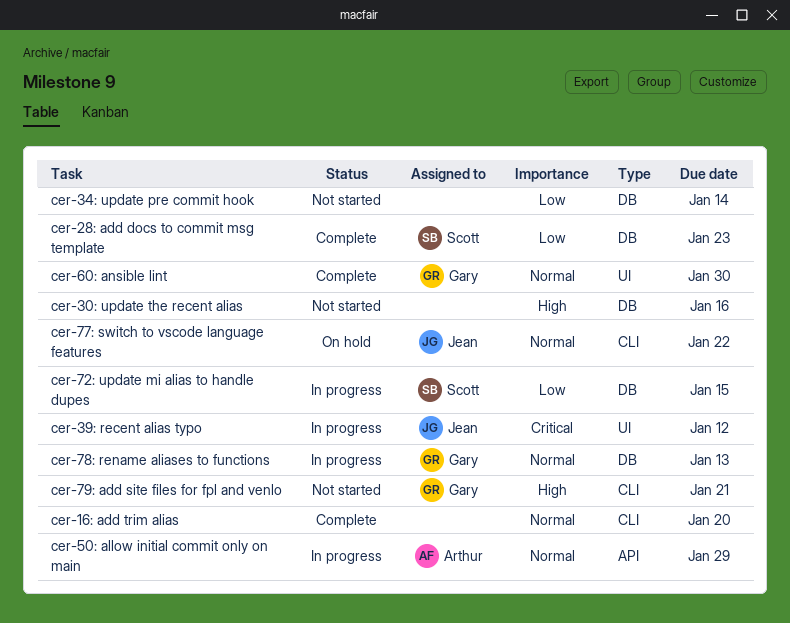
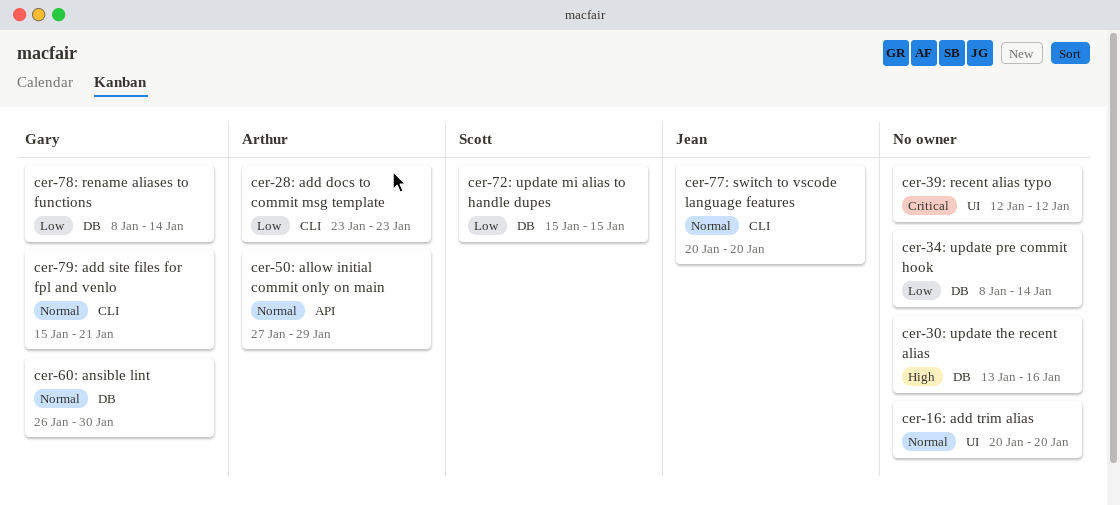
cer-16: add trim alias, label: CLI -> UI
cer-28: add docs to commit msg template, owner: Scott -> Arthur
cer-28: add docs to commit msg template, label: DB -> CLI
cer-39: recent alias typo, owner: Jean -> none
cer-60: ansible lint, label: UI -> DB
cer-77: switch to vscode language features, due: Jan 22 -> Jan 20
cer-78: rename aliases to functions, priority: Normal -> Low
cer-78: rename aliases to functions, due: Jan 13 -> Jan 14
cer-79: add site files for fpl and venlo, priority: High -> Normal

